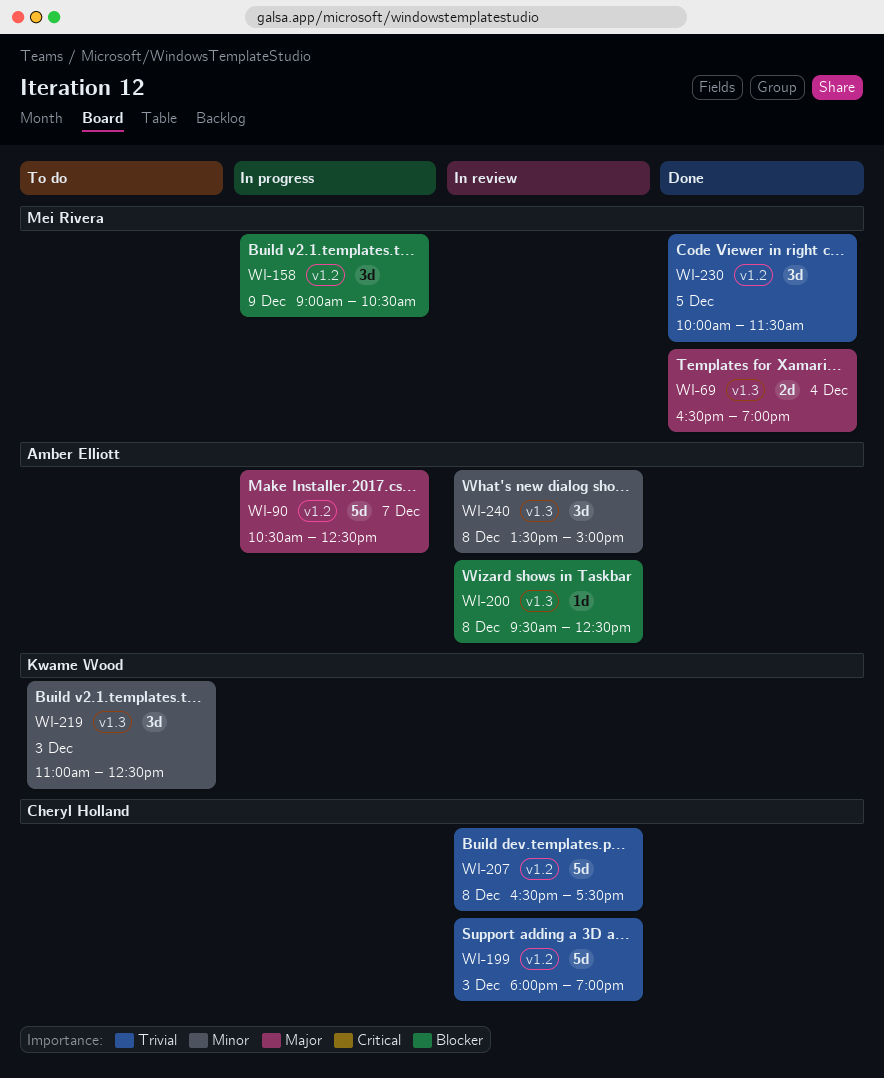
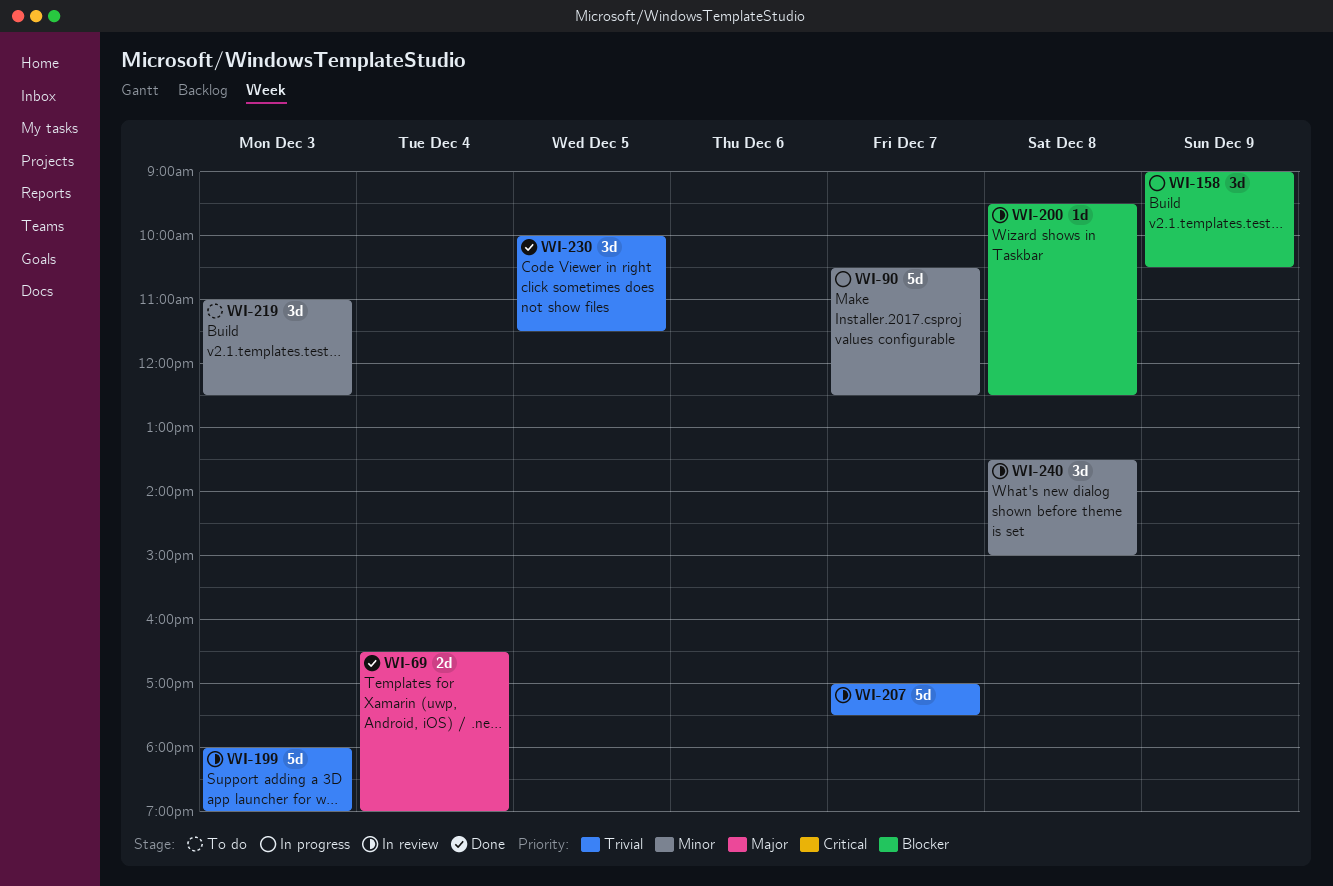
WI-90, priority: Major -> Minor
WI-207, day: Dec 8 -> Dec 7
WI-207, begins: 16:30 -> 17:00

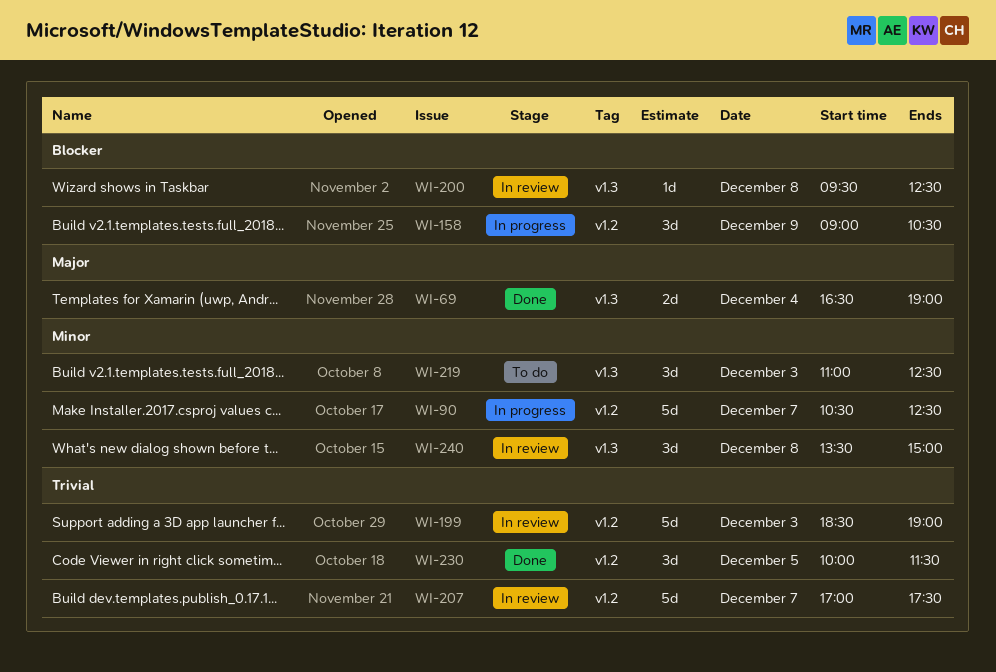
WI-199, begins: 18:00 -> 18:30

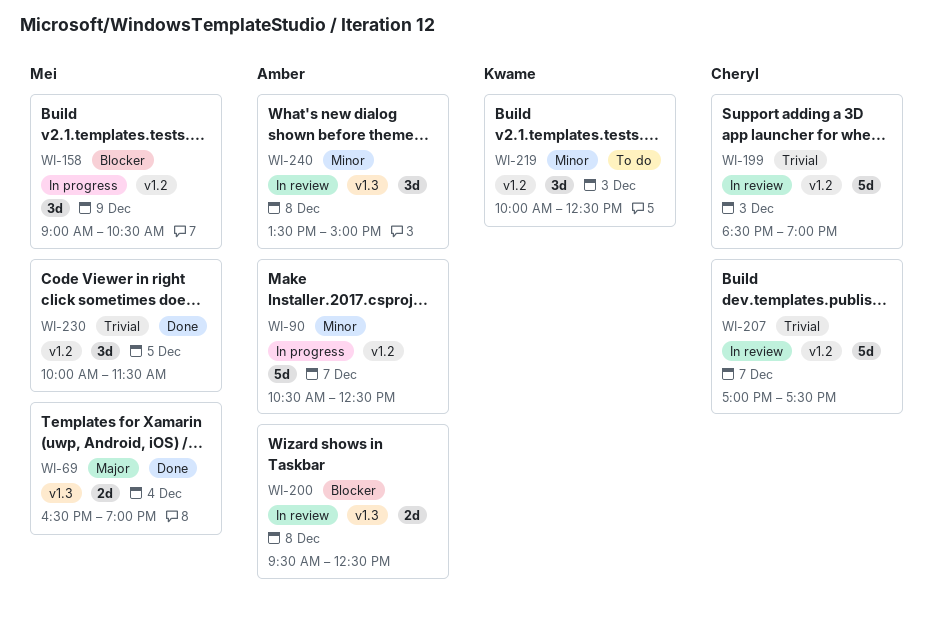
WI-200, estimate: 1d -> 2d
WI-219, label: v1.3 -> v1.2
WI-219, begins: 11:00 -> 10:00

